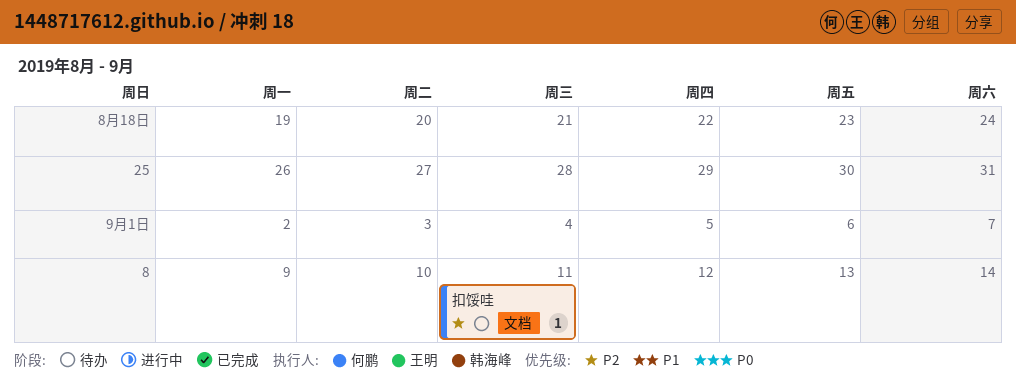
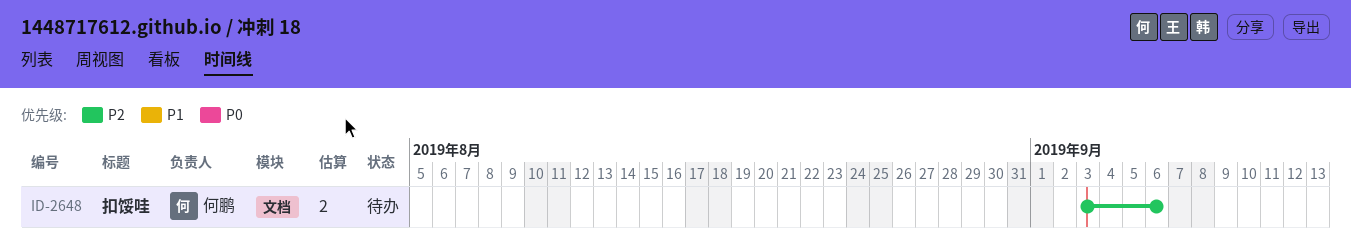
扣馁哇, estimate: 1 -> 2
扣馁哇, due: Sep 11 -> Sep 6

